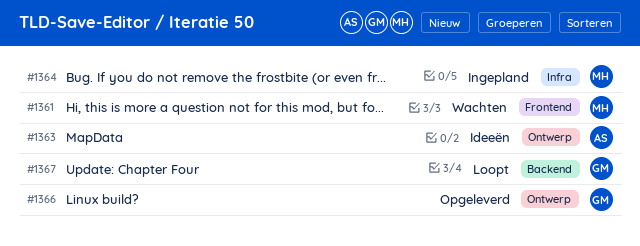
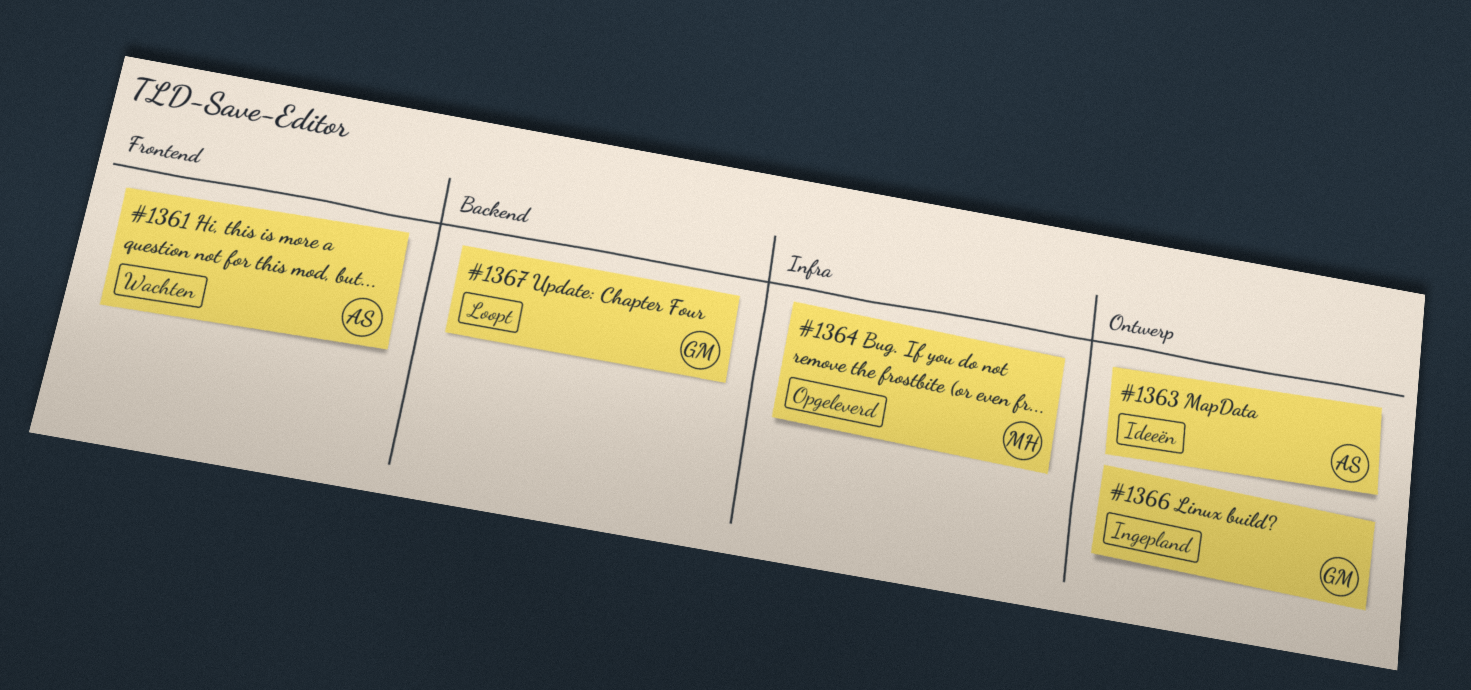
#1361, owner: MH -> AS
#1364, status: Ingepland -> Opgeleverd
#1366, status: Opgeleverd -> Ingepland

